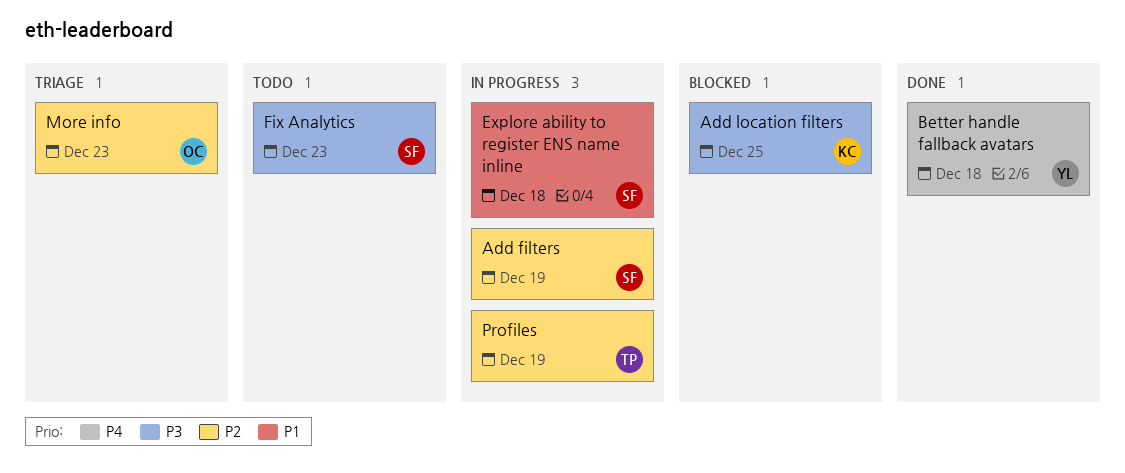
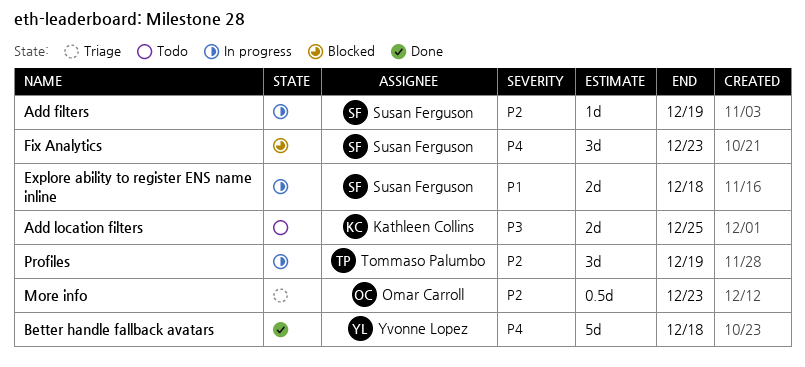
Add location filters, status: Blocked -> Todo
Fix Analytics, status: Todo -> Blocked
Fix Analytics, priority: P3 -> P4

